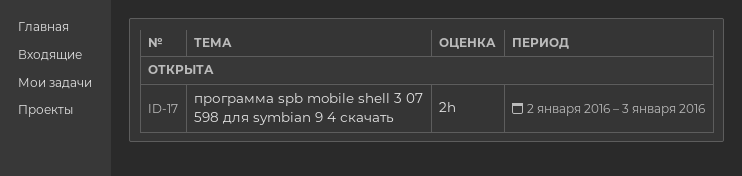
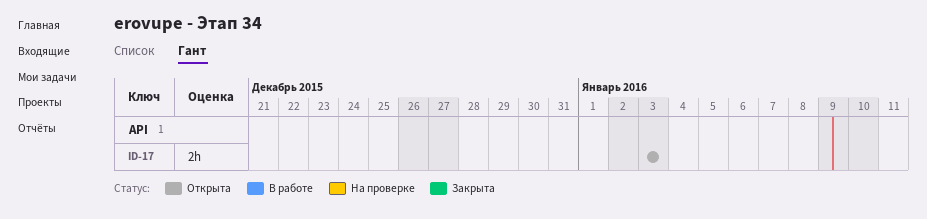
ID-17, start: Jan 2 -> Jan 3

